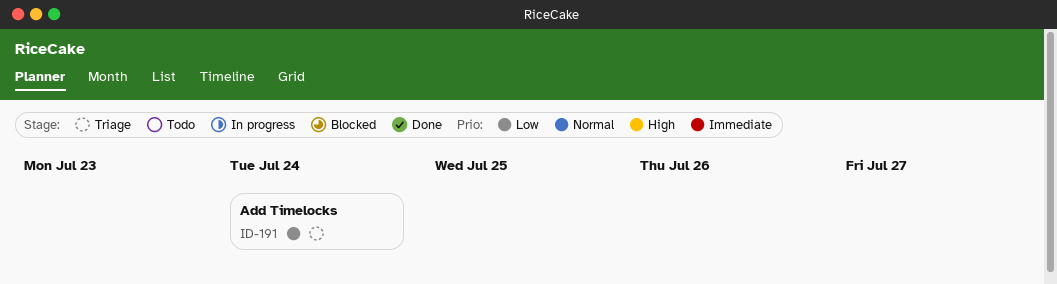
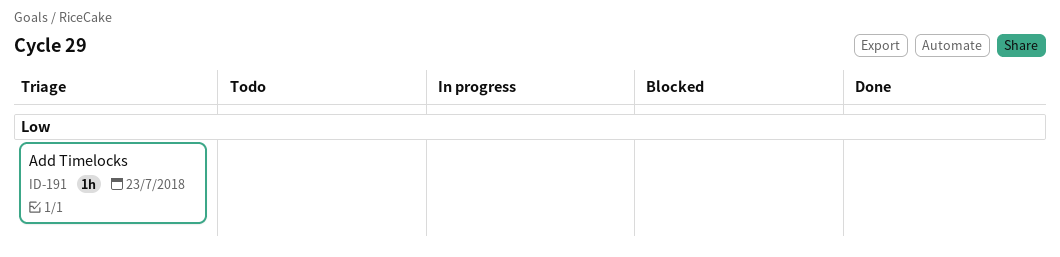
ID-191, due: Jul 24 -> Jul 23

